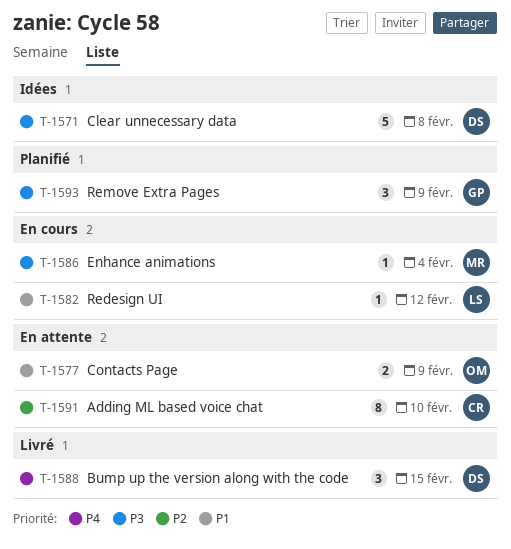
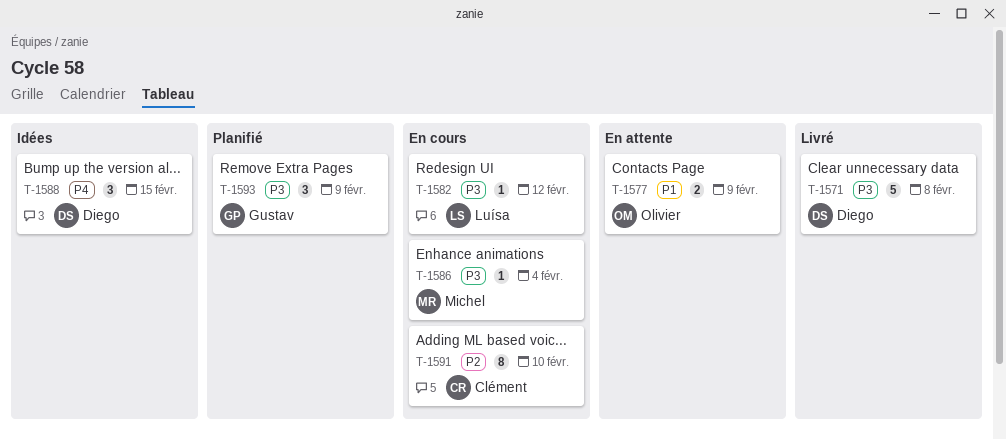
T-1571, status: Idées -> Livré
T-1582, priority: P1 -> P3
T-1588, status: Livré -> Idées
T-1591, status: En attente -> En cours

